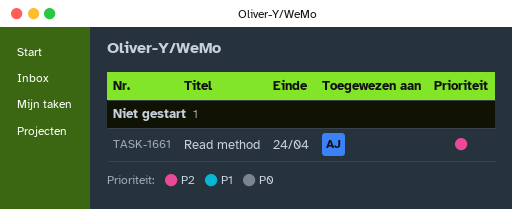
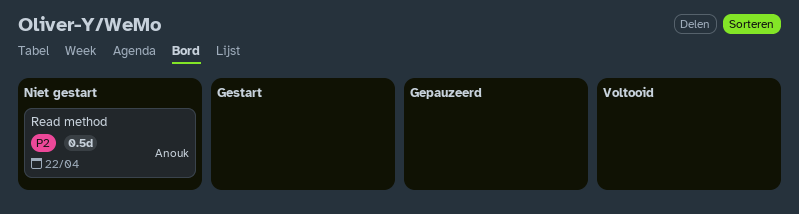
Read method, due: Apr 24 -> Apr 22

